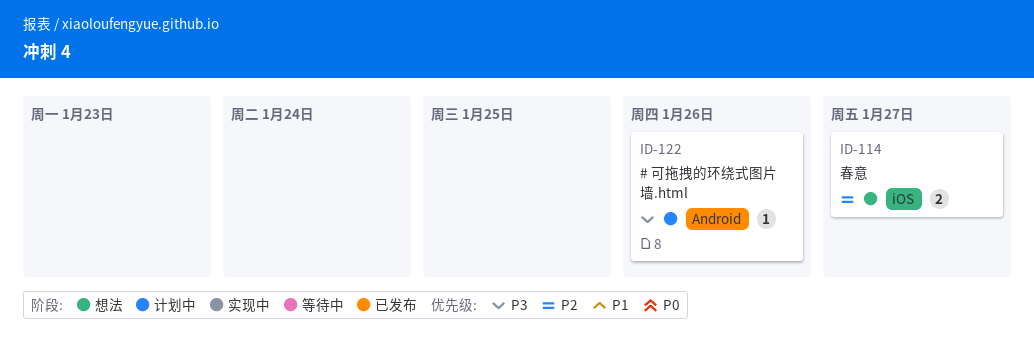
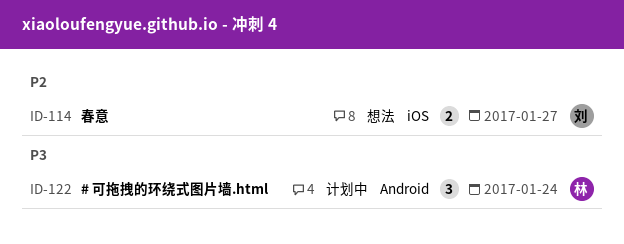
ID-122, estimate: 1 -> 3
ID-122, due: Jan 26 -> Jan 24

